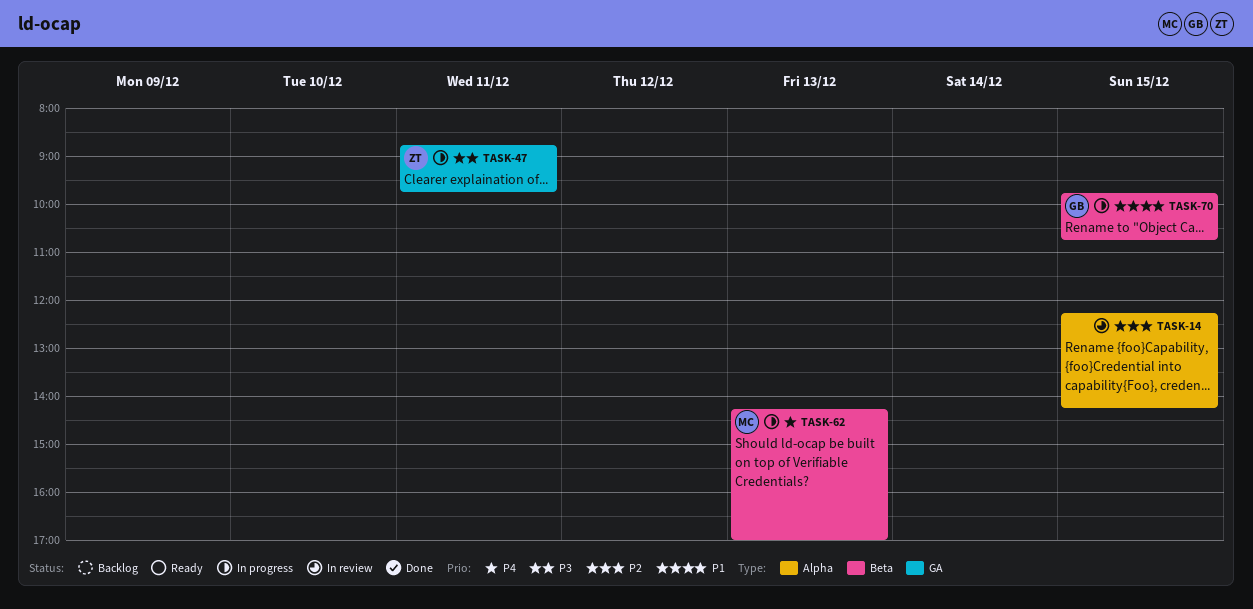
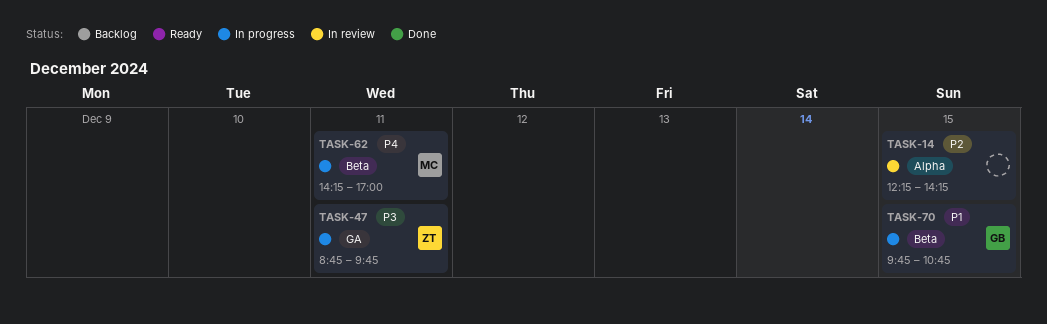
TASK-62, day: Dec 13 -> Dec 11

